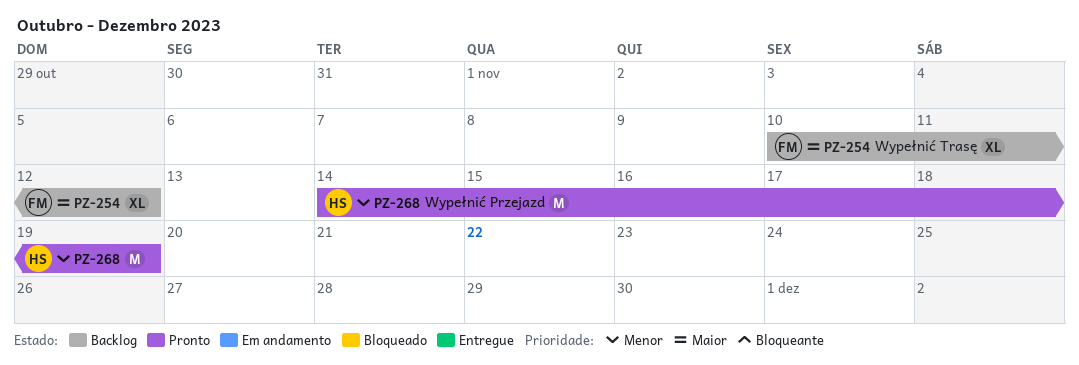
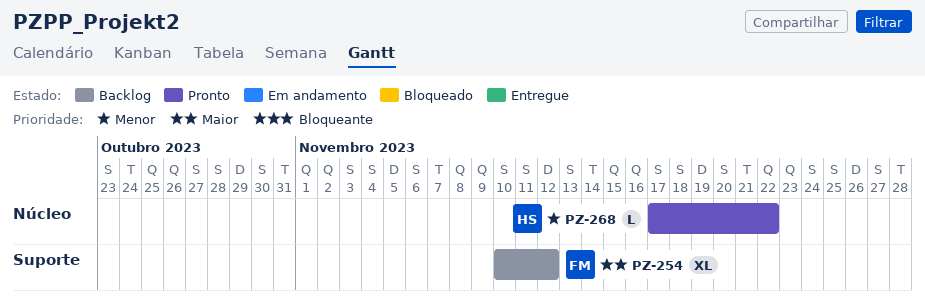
PZ-268, estimate: M -> L
PZ-268, start: Nov 14 -> Nov 17
PZ-268, due: Nov 19 -> Nov 22

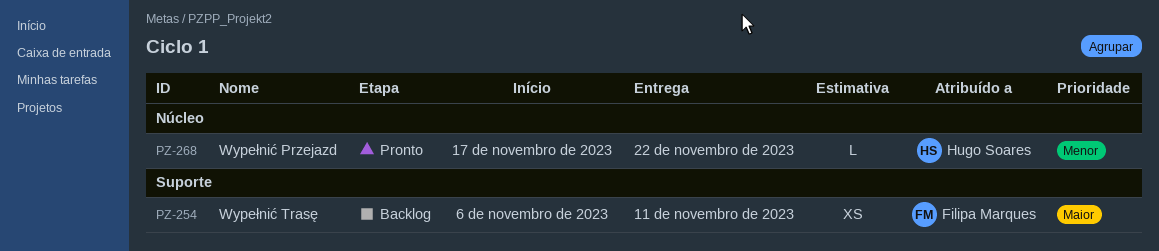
PZ-254, estimate: XL -> XS
PZ-254, start: Nov 10 -> Nov 6
PZ-254, due: Nov 12 -> Nov 11

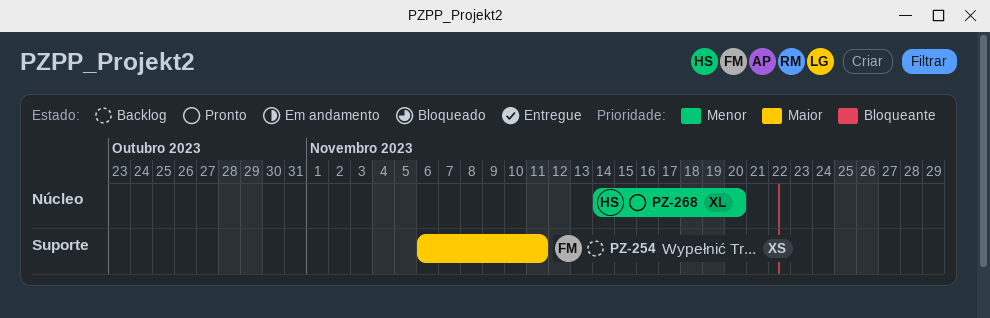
PZ-268, estimate: L -> XL
PZ-268, start: Nov 17 -> Nov 14
PZ-268, due: Nov 22 -> Nov 20

